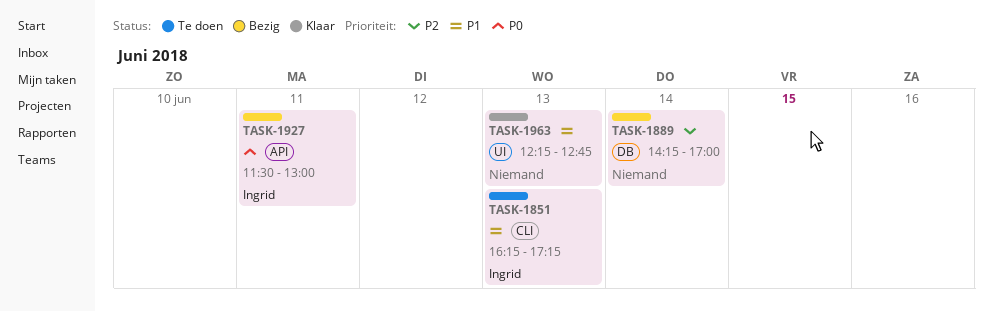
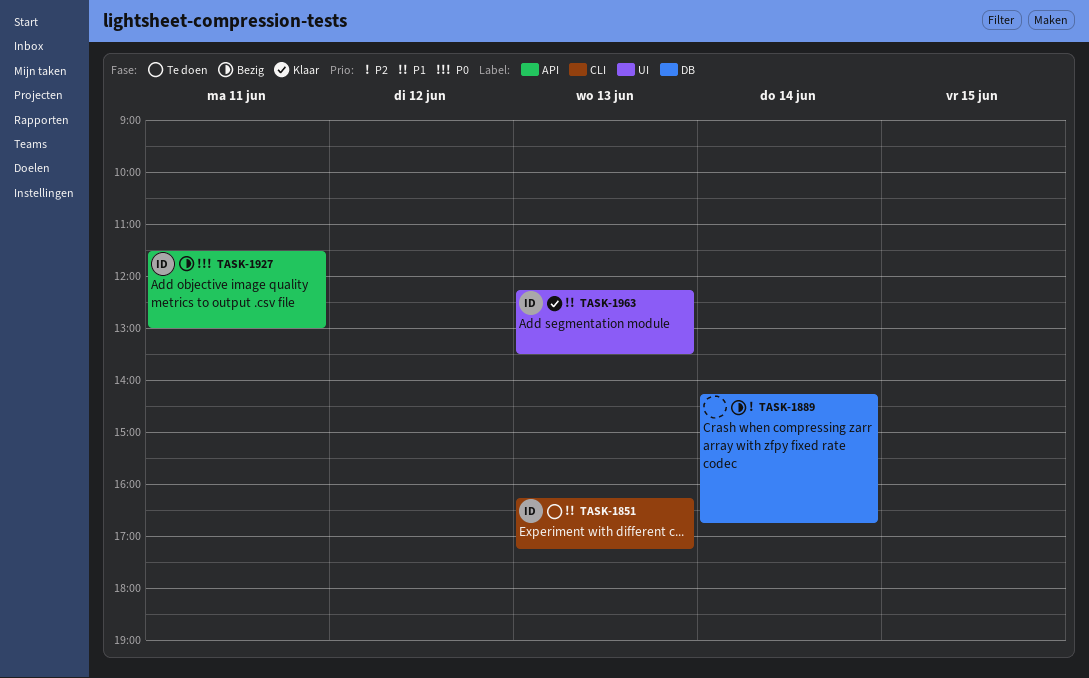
TASK-1889, ends: 17:00 -> 16:45
TASK-1963, owner: none -> Ingrid
TASK-1963, ends: 12:45 -> 13:30

